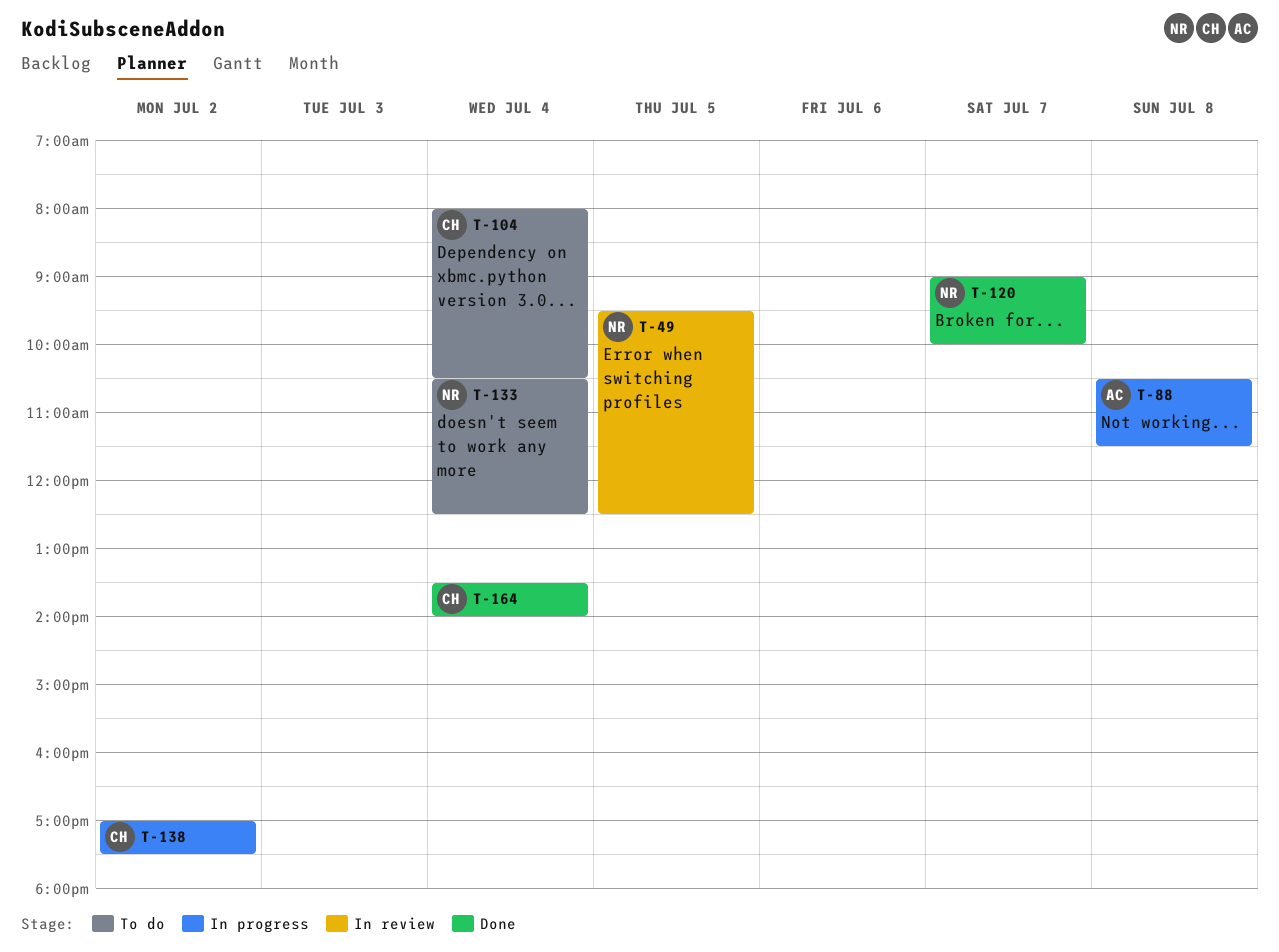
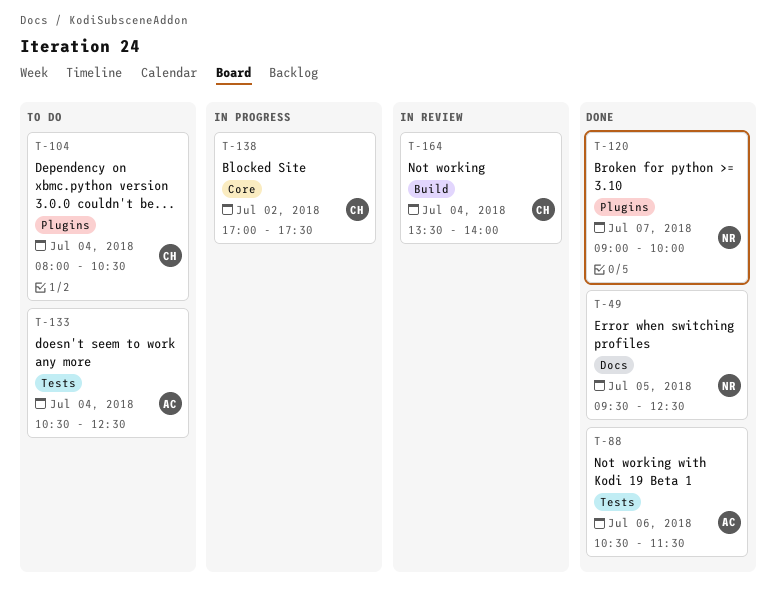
T-49, status: In review -> Done
T-88, status: In progress -> Done
T-88, day: Jul 8 -> Jul 6
T-133, owner: NR -> AC
T-164, status: Done -> In review

